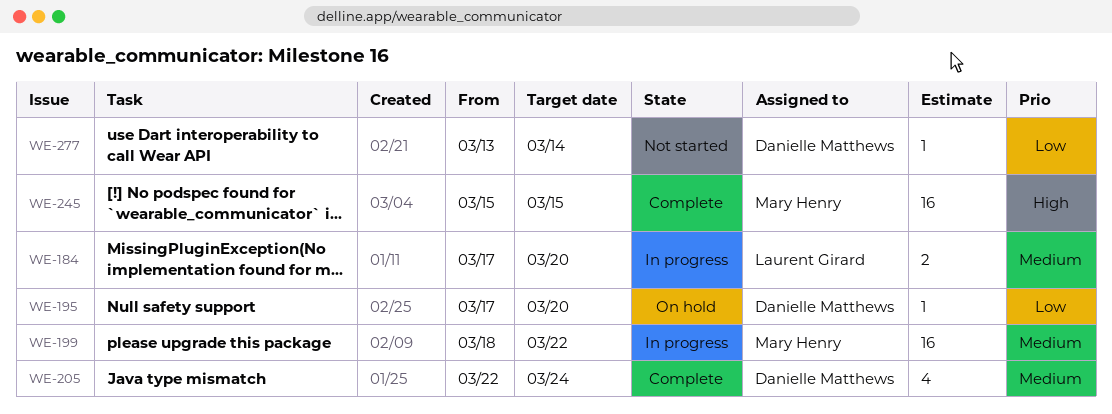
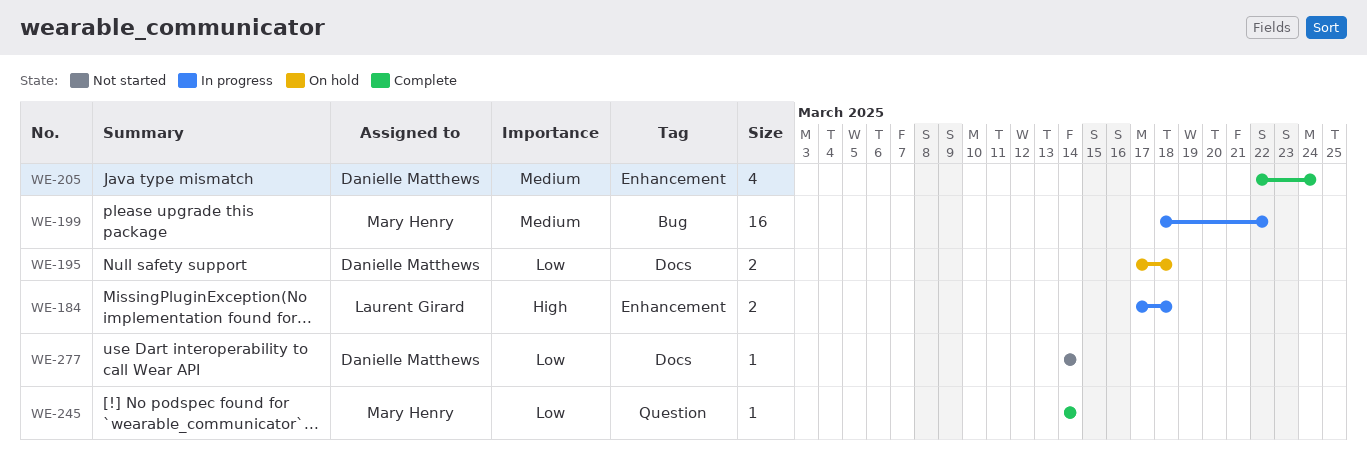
WE-184, priority: Medium -> High
WE-184, due: Mar 20 -> Mar 18
WE-195, estimate: 1 -> 2
WE-195, due: Mar 20 -> Mar 18
WE-245, priority: High -> Low
WE-245, estimate: 16 -> 1
WE-245, start: Mar 15 -> Mar 14
WE-245, due: Mar 15 -> Mar 14
WE-277, start: Mar 13 -> Mar 14

